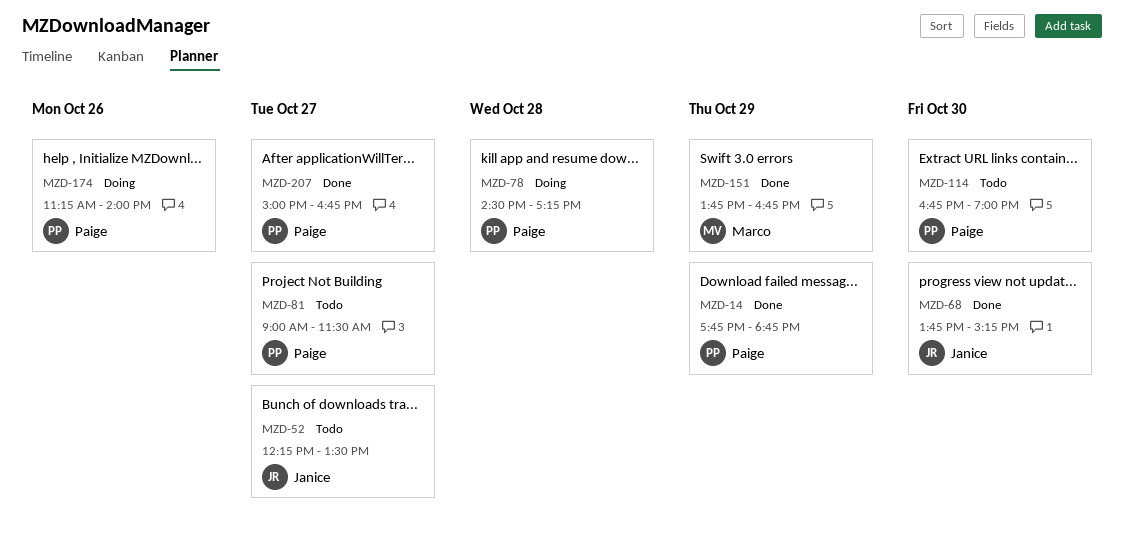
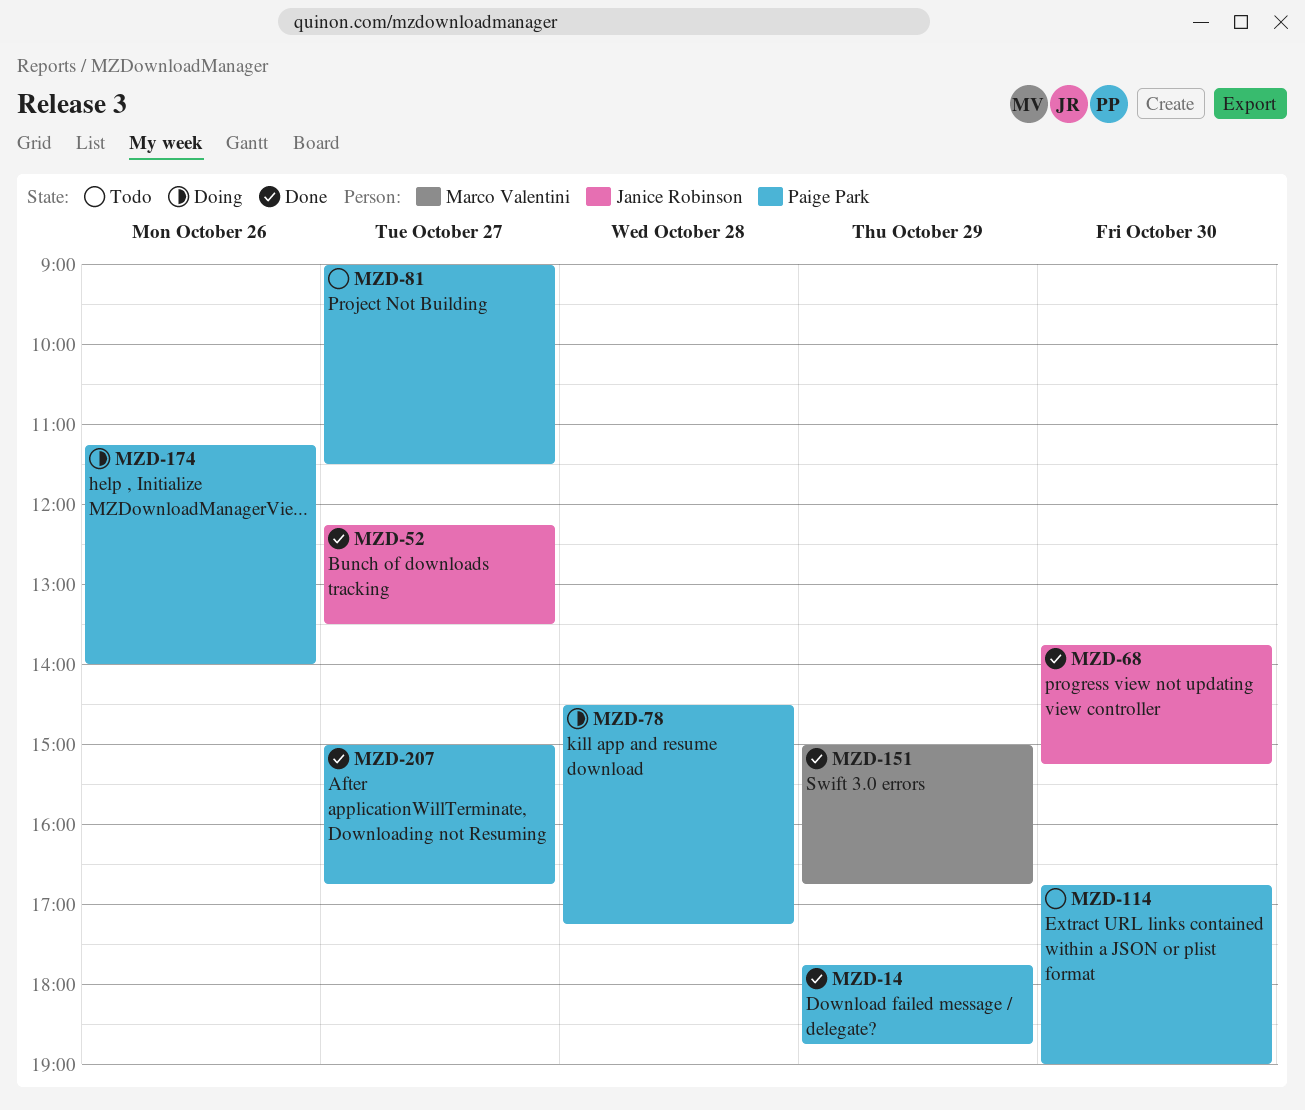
MZD-52, status: Todo -> Done
MZD-151, begins: 13:45 -> 15:00

